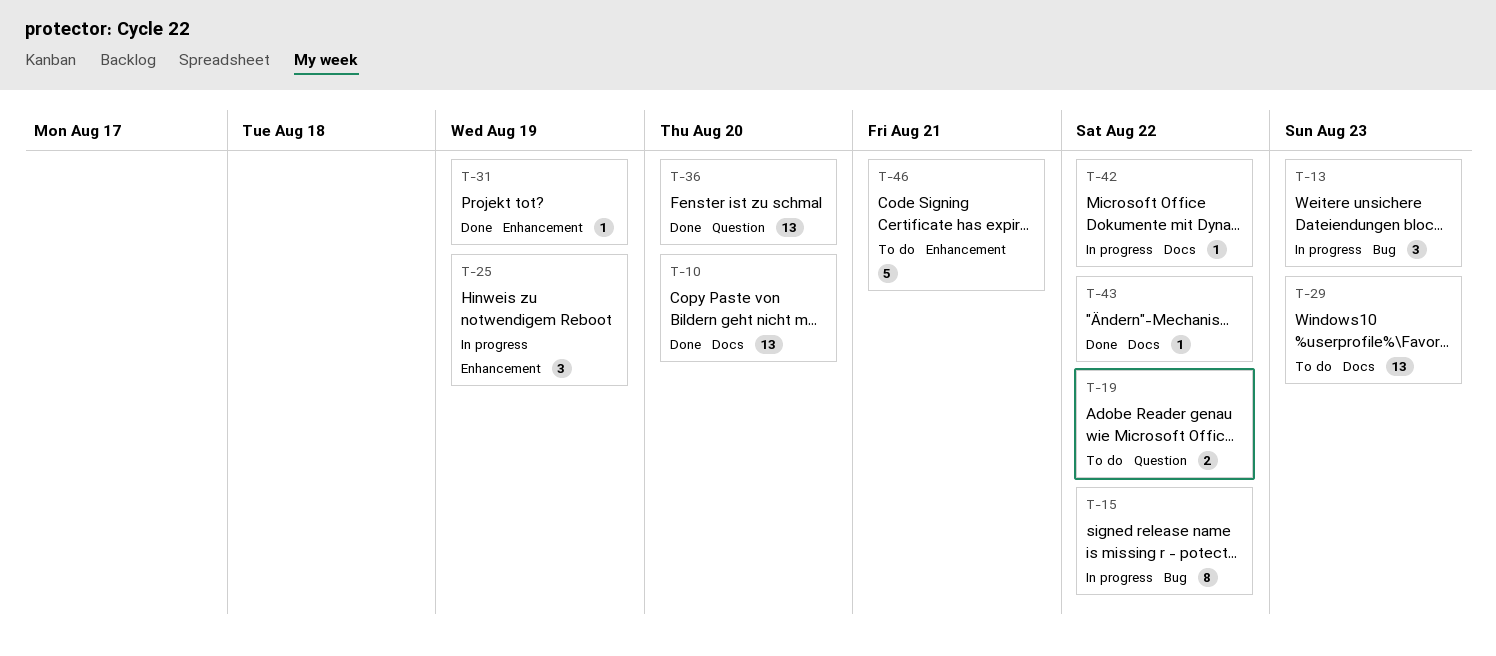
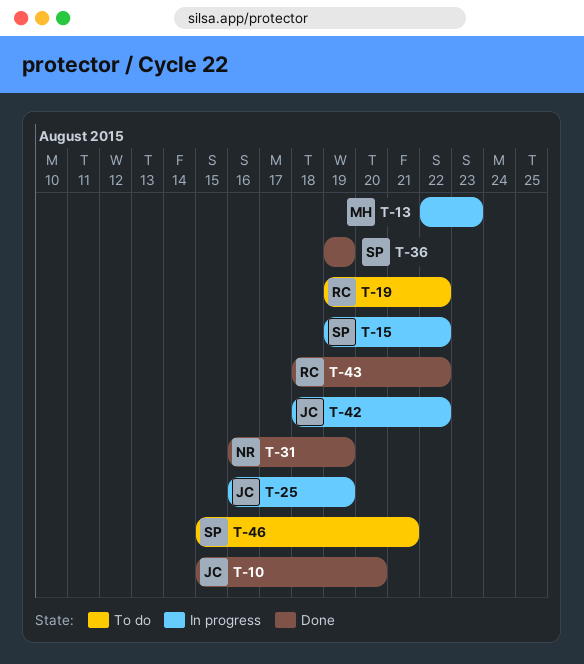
T-29: present -> none
T-36, due: Aug 20 -> Aug 19

